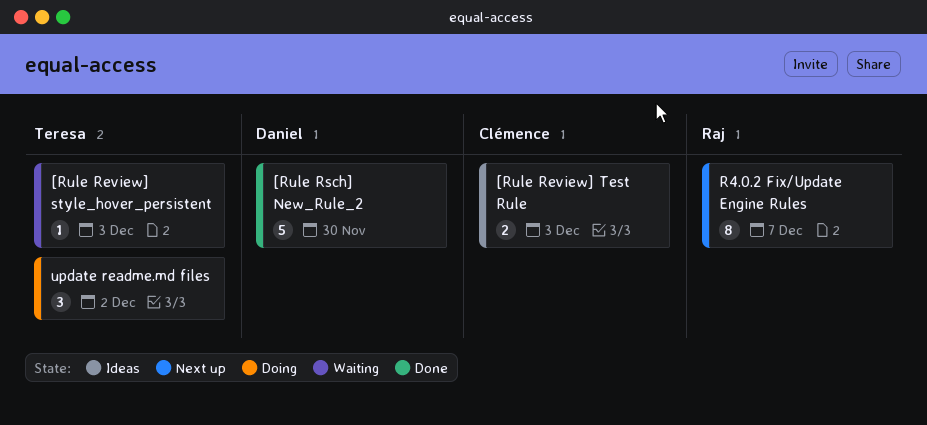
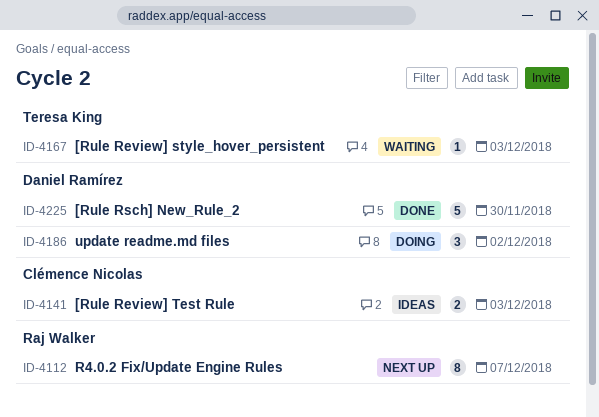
update readme.md files, owner: Teresa King -> Daniel Ramírez

